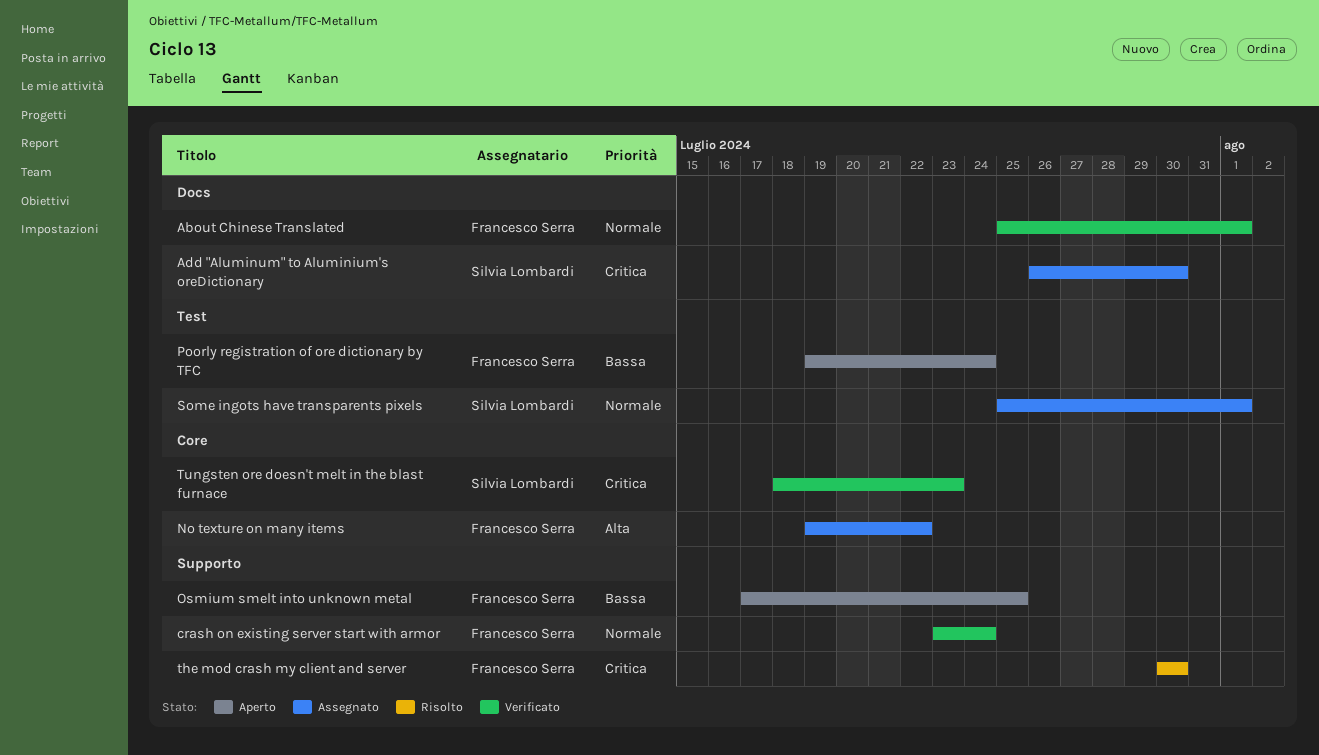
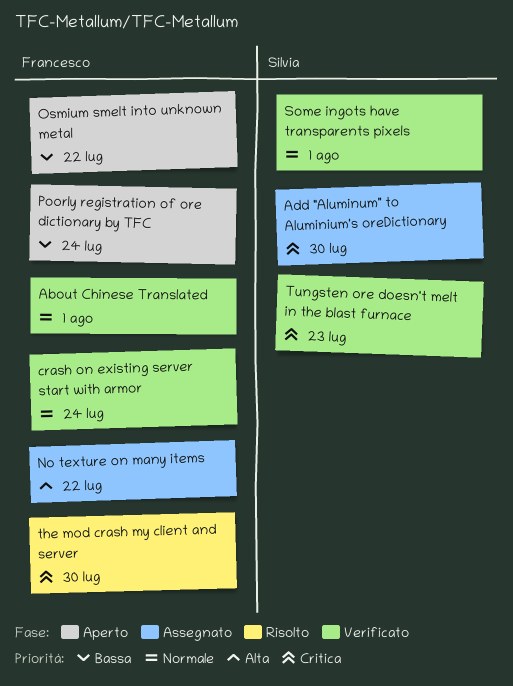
Osmium smelt into unknown metal, due: Jul 25 -> Jul 22
Some ingots have transparents pixels, status: Assegnato -> Verificato

